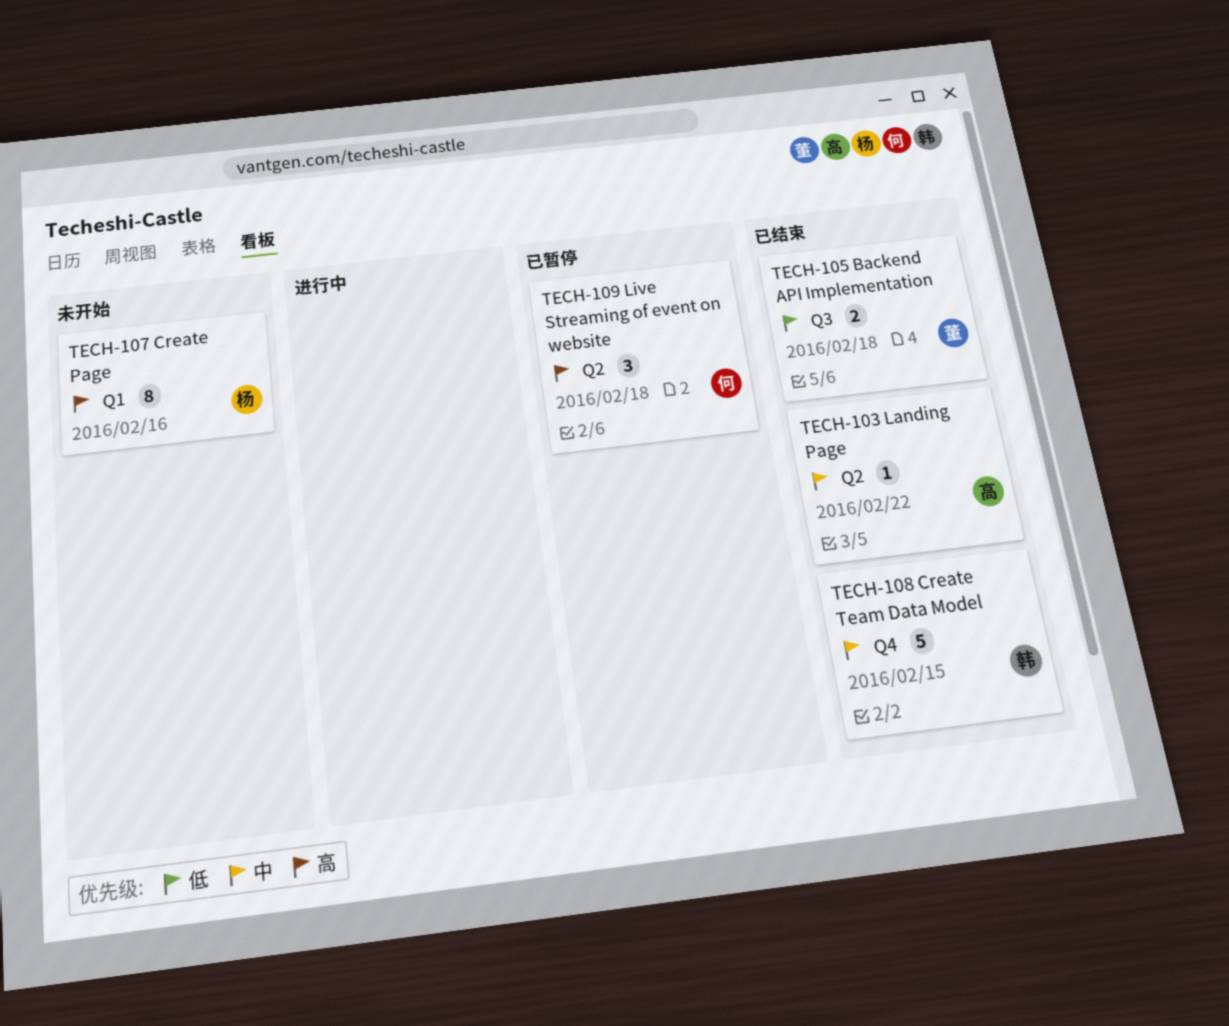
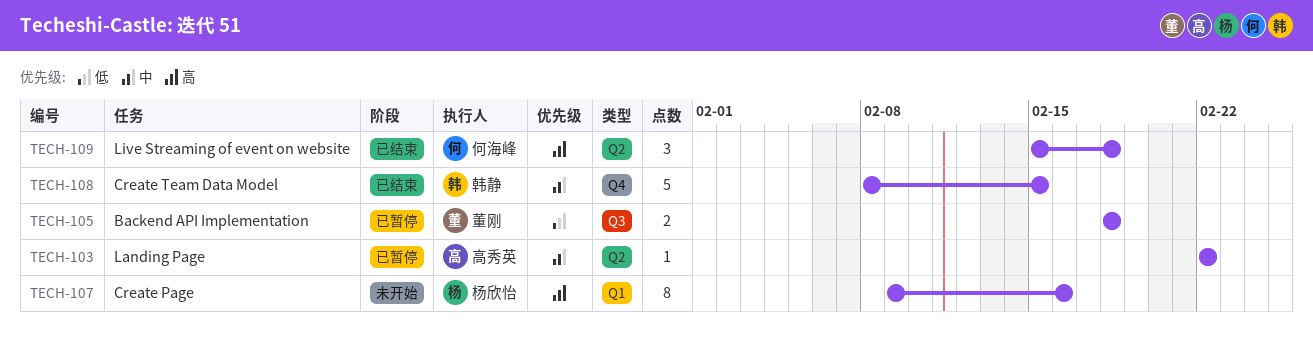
TECH-103, status: 已结束 -> 已暂停
TECH-105, status: 已结束 -> 已暂停
TECH-109, status: 已暂停 -> 已结束

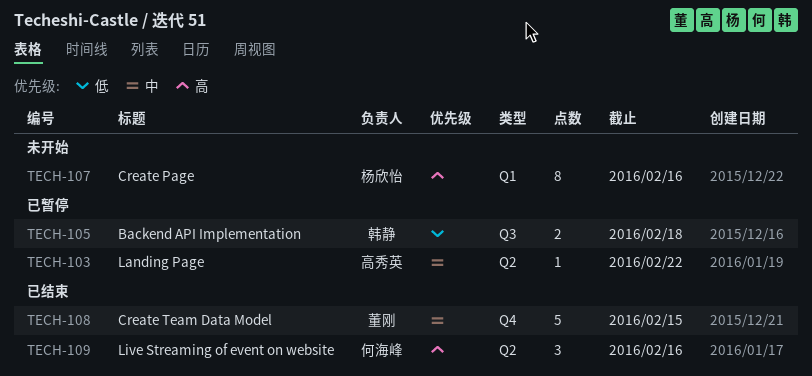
TECH-105, owner: 董刚 -> 韩静
TECH-108, owner: 韩静 -> 董刚
TECH-109, due: Feb 18 -> Feb 16

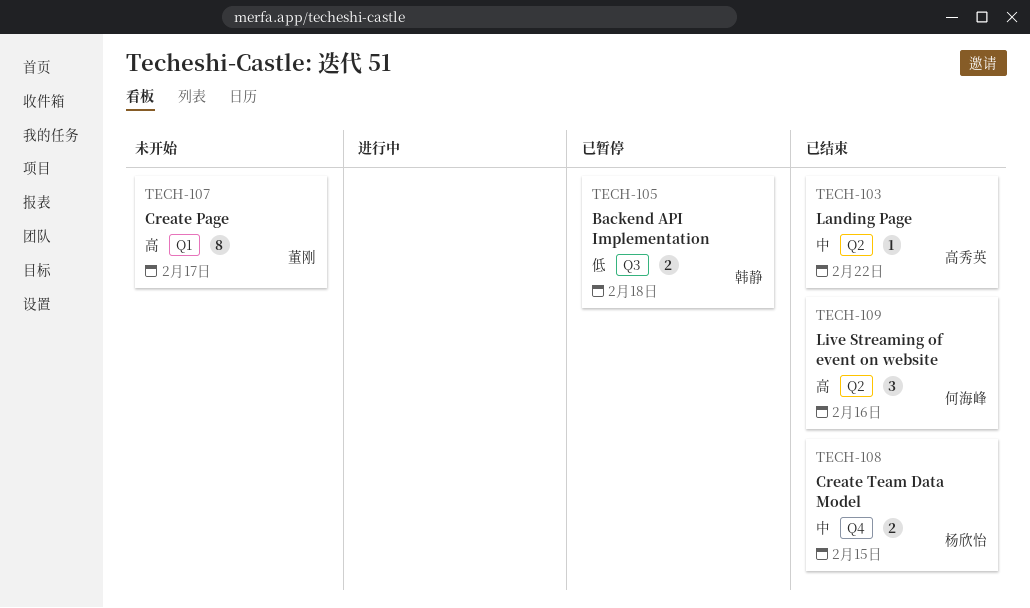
TECH-103, status: 已暂停 -> 已结束
TECH-107, owner: 杨欣怡 -> 董刚
TECH-107, due: Feb 16 -> Feb 17
TECH-108, owner: 董刚 -> 杨欣怡
TECH-108, estimate: 5 -> 2

